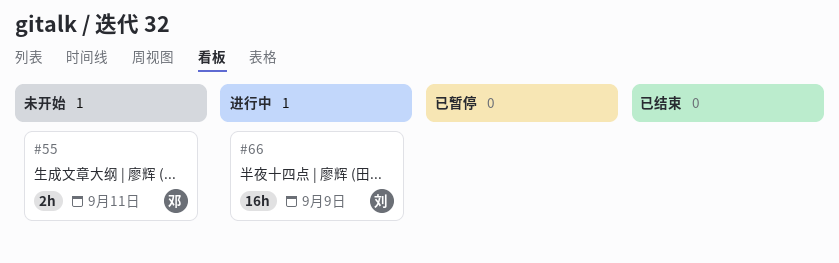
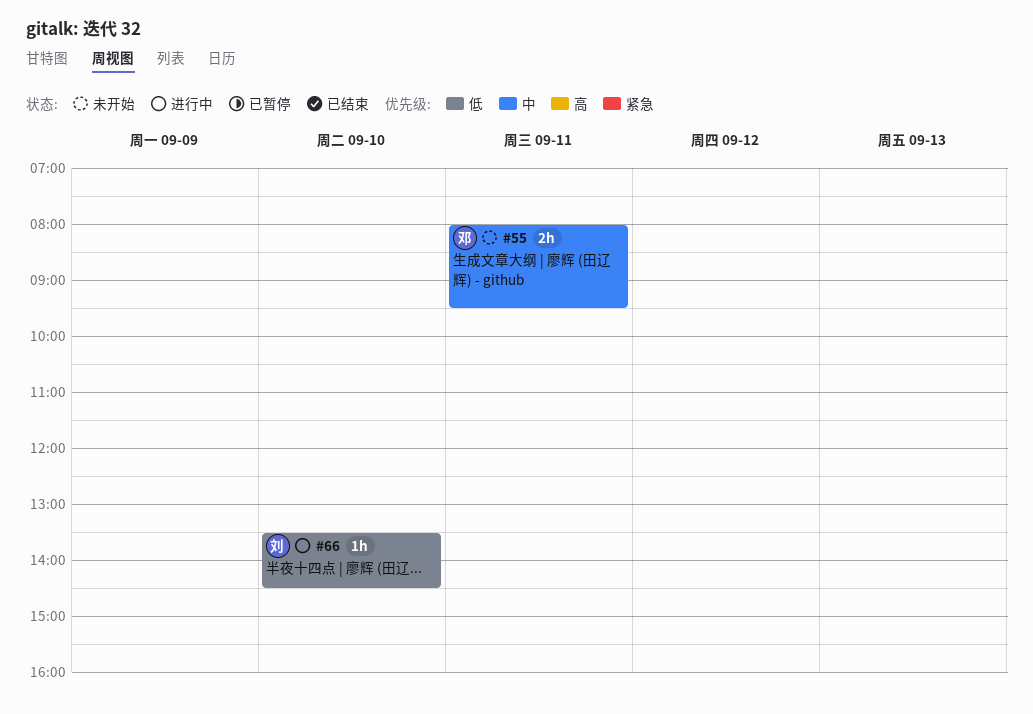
#66, estimate: 16h -> 1h
#66, day: Sep 9 -> Sep 10

